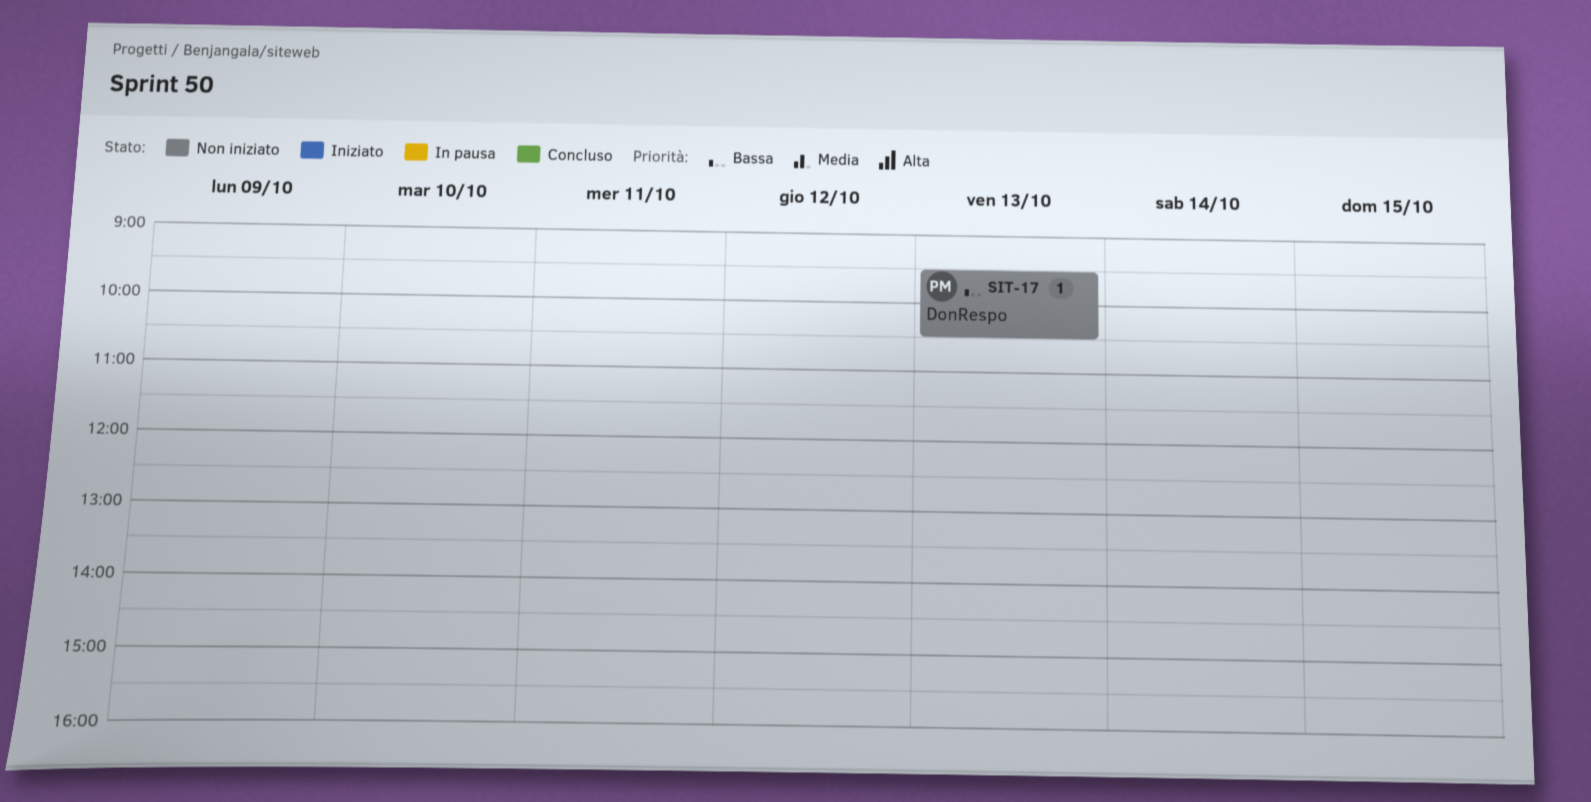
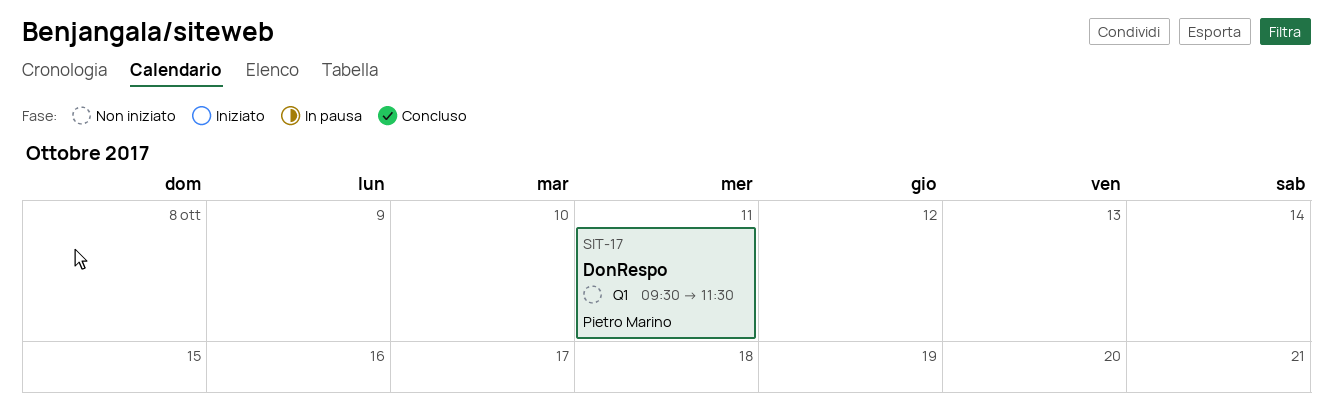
SIT-17, day: Oct 13 -> Oct 11
SIT-17, ends: 10:30 -> 11:30

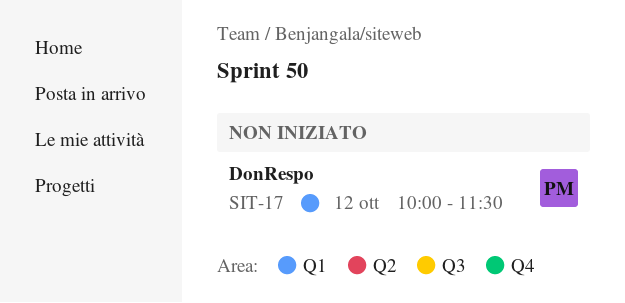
SIT-17, day: Oct 11 -> Oct 12
SIT-17, begins: 09:30 -> 10:00

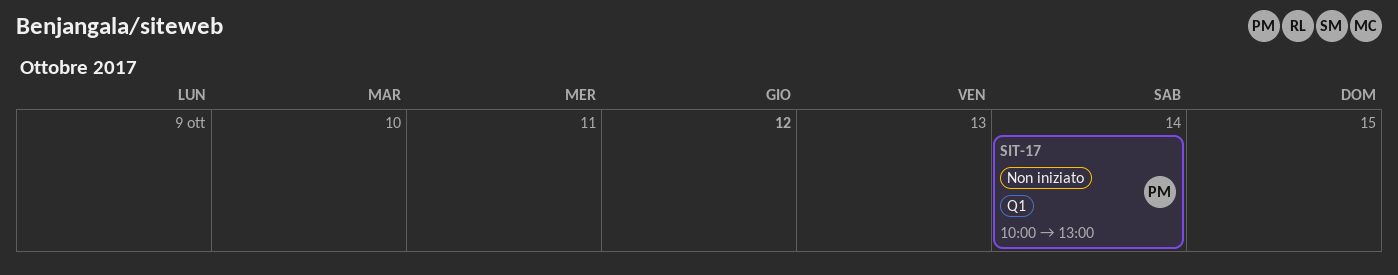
SIT-17, day: Oct 12 -> Oct 14
SIT-17, ends: 11:30 -> 13:00

